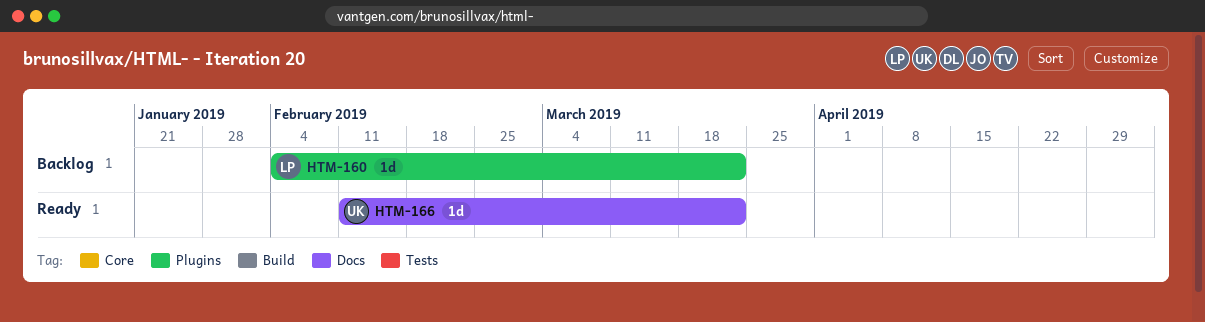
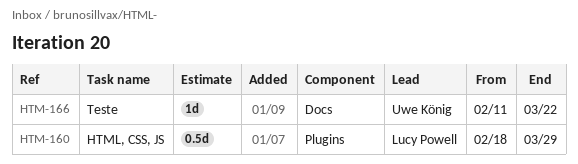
HTM-160, estimate: 1d -> 0.5d
HTM-160, start: Feb 4 -> Feb 18
HTM-160, due: Mar 22 -> Mar 29

